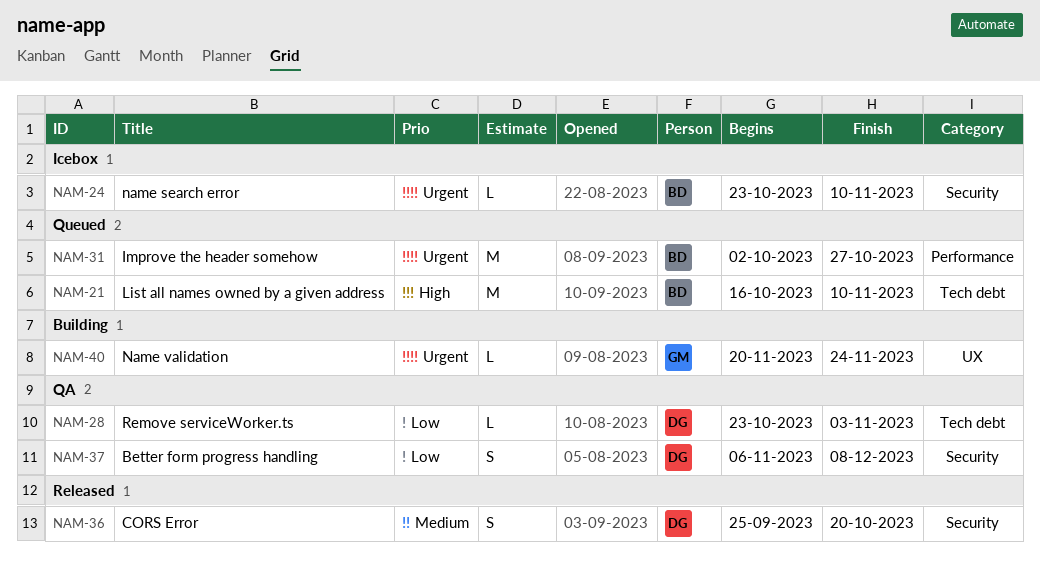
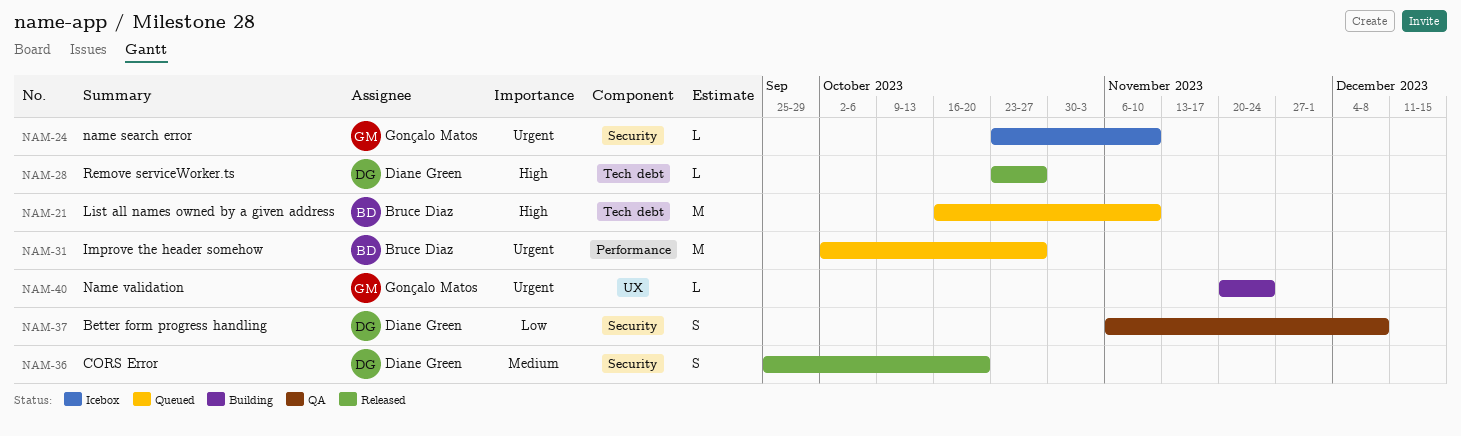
NAM-24, owner: Bruce Diaz -> Gonçalo Matos
NAM-28, status: QA -> Released
NAM-28, priority: Low -> High
NAM-28, due: Nov 3 -> Oct 27

